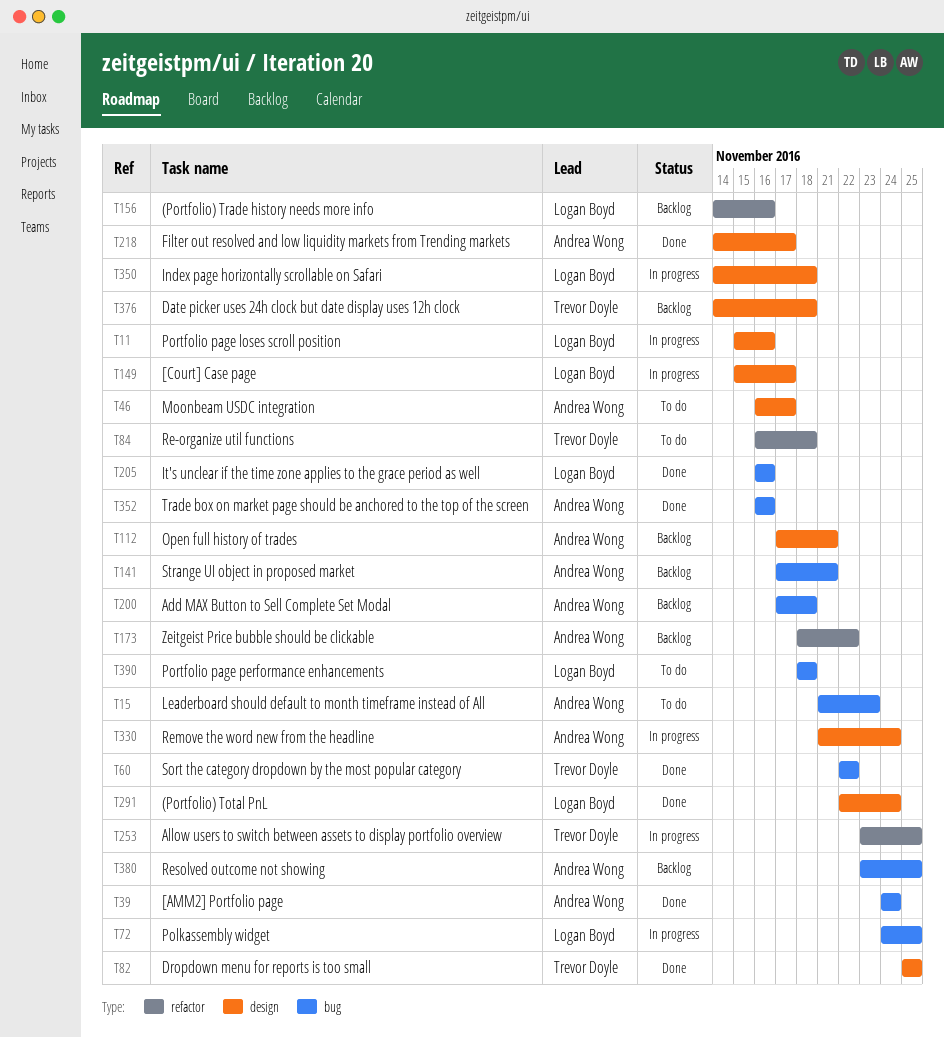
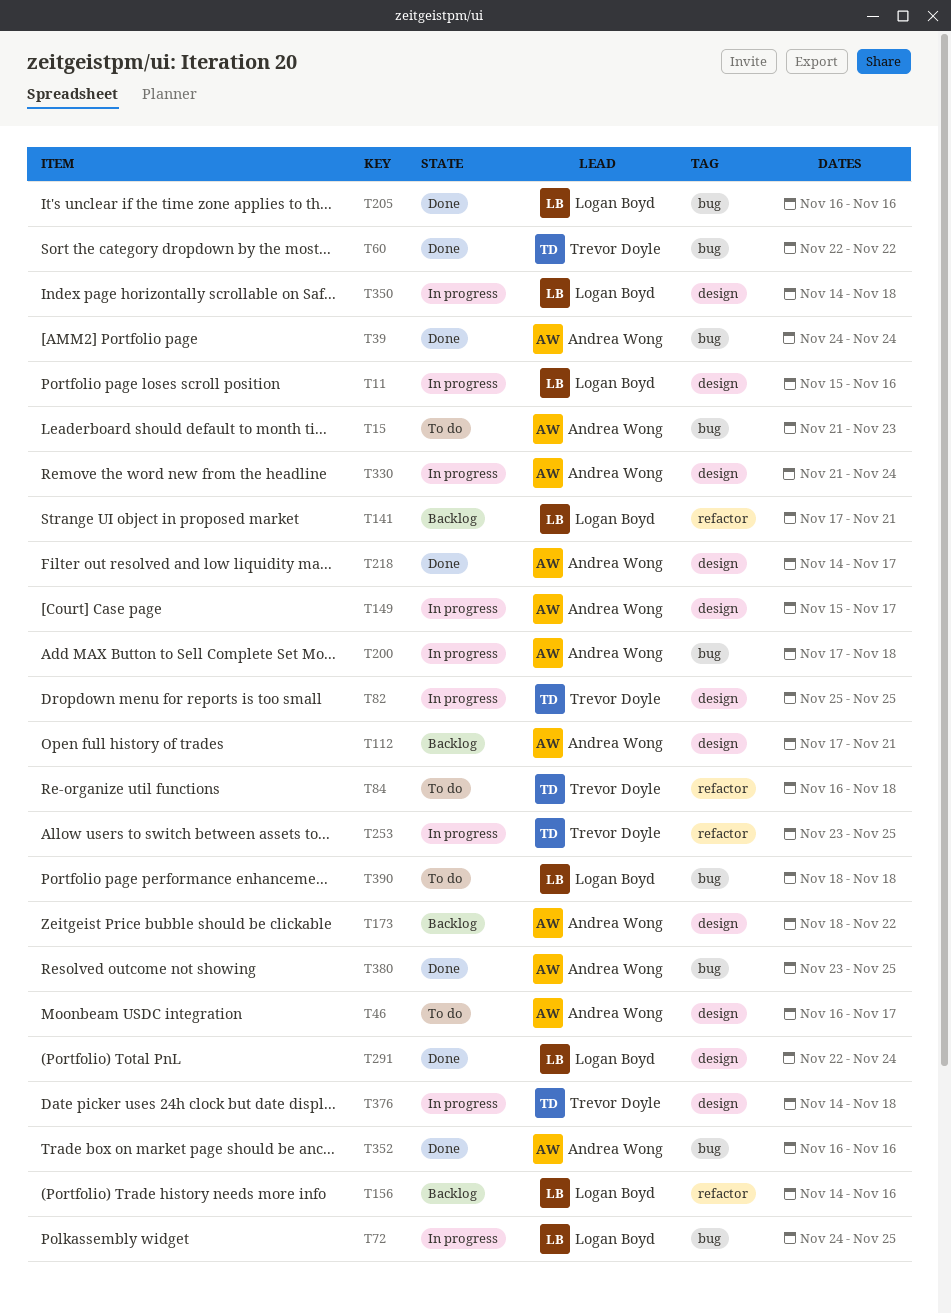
T82, status: Done -> In progress
T141, owner: Andrea Wong -> Logan Boyd
T141, label: bug -> refactor
T149, owner: Logan Boyd -> Andrea Wong
T173, label: refactor -> design
T200, status: Backlog -> In progress
T376, status: Backlog -> In progress
T380, status: Backlog -> Done

